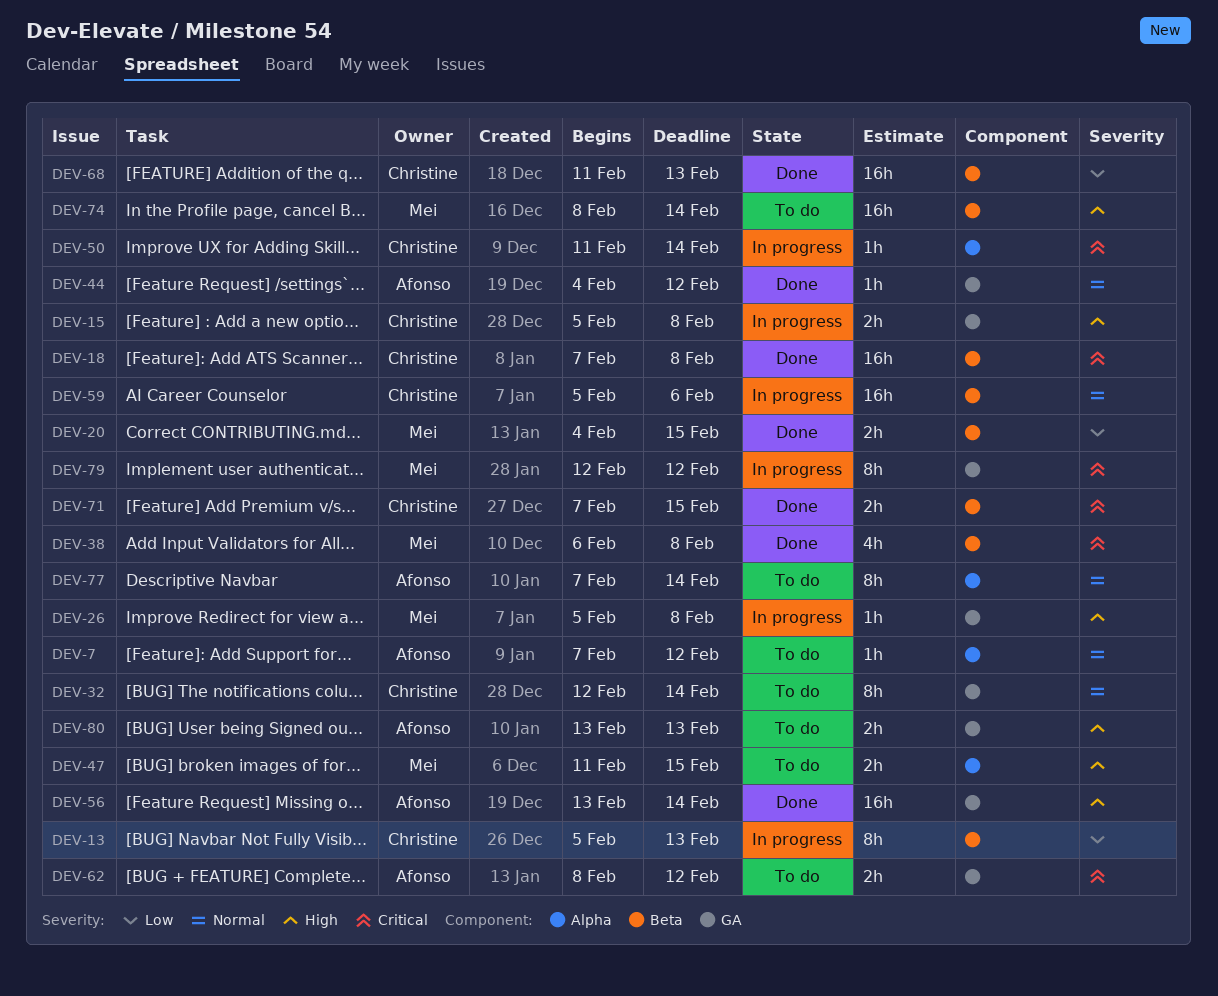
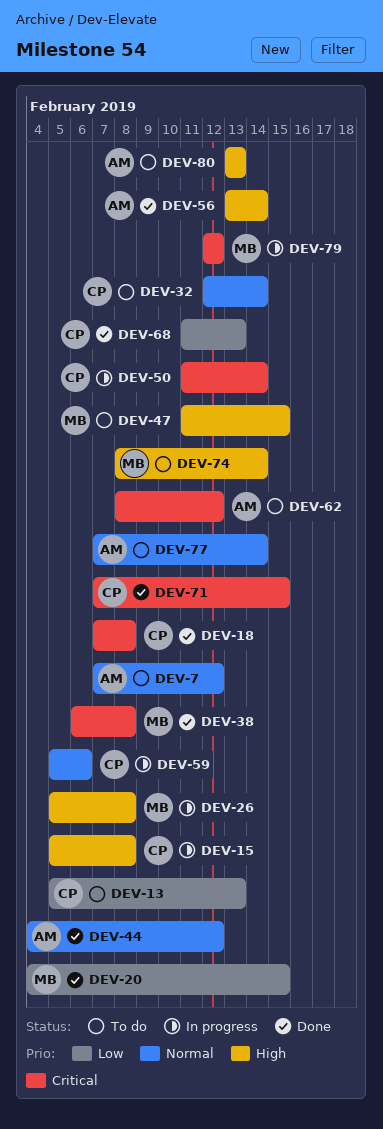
DEV-13, status: In progress -> To do

